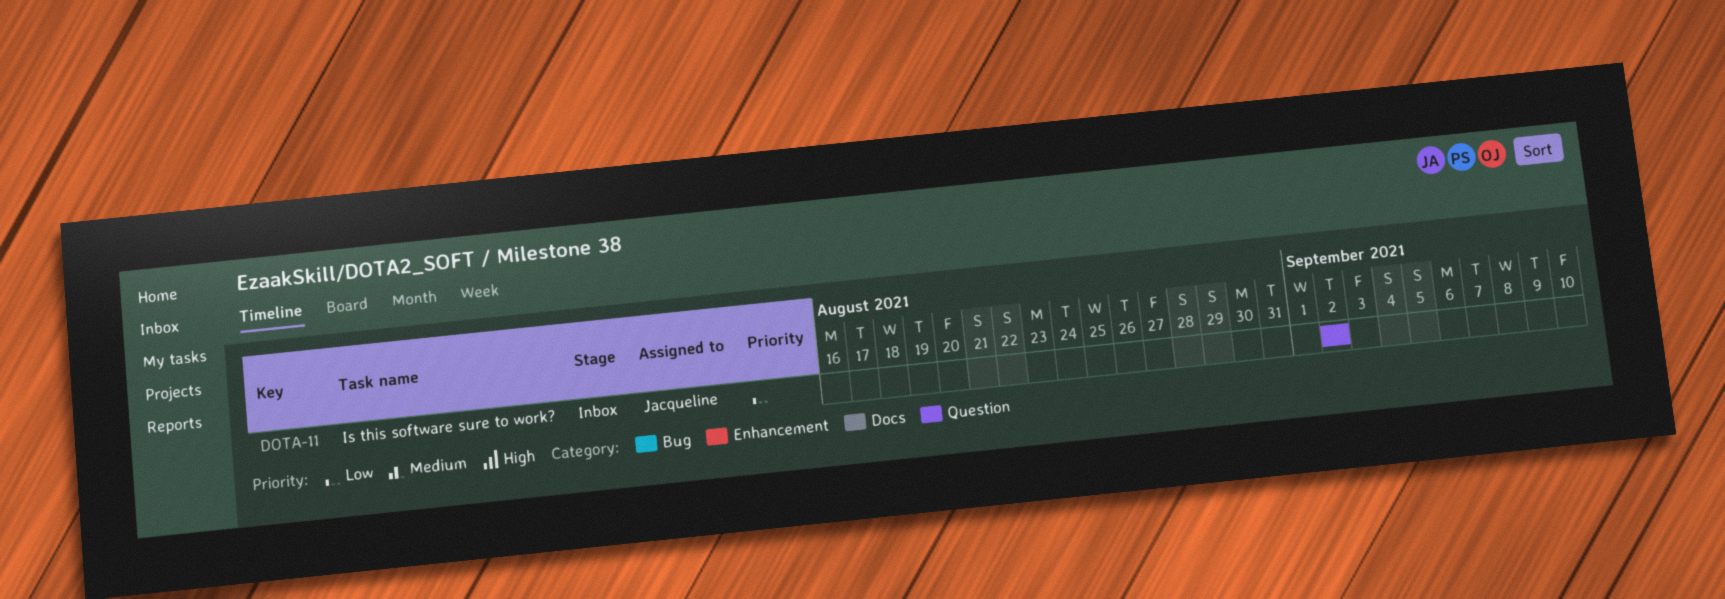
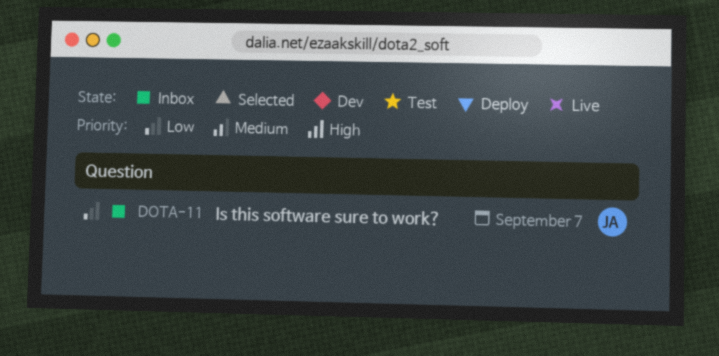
DOTA-11, due: Sep 2 -> Sep 7

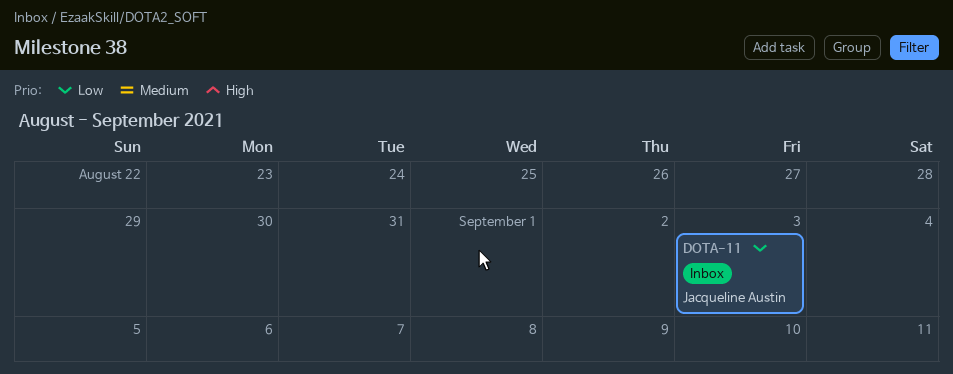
DOTA-11, due: Sep 7 -> Sep 3

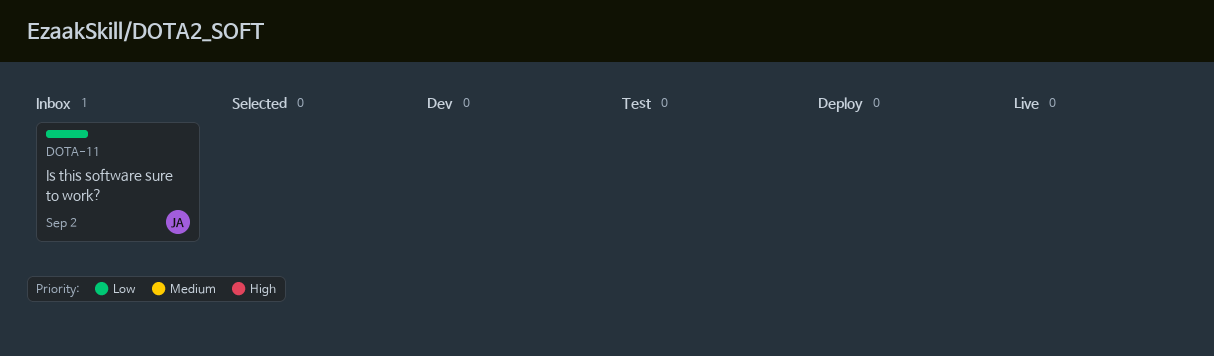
DOTA-11, due: Sep 3 -> Sep 2

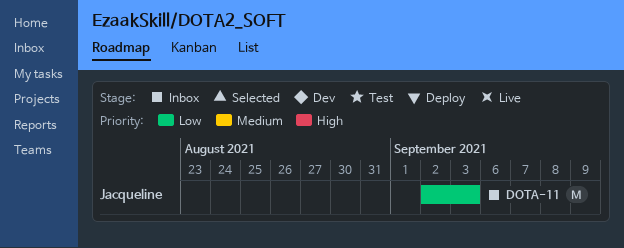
DOTA-11, due: Sep 2 -> Sep 3

